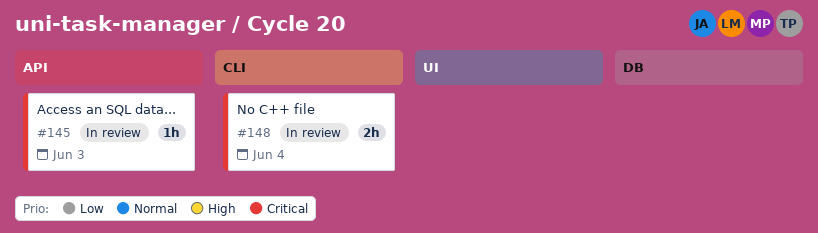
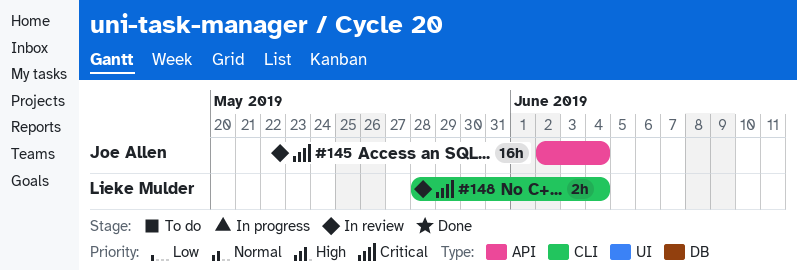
#145, estimate: 1h -> 16h
#145, due: Jun 3 -> Jun 4

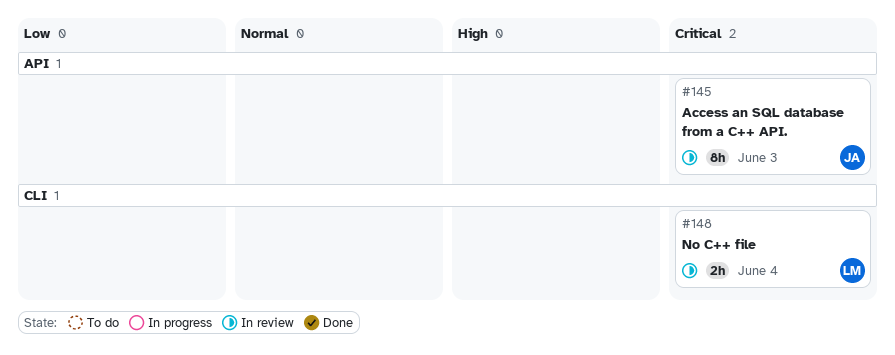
#145, estimate: 16h -> 8h
#145, due: Jun 4 -> Jun 3

